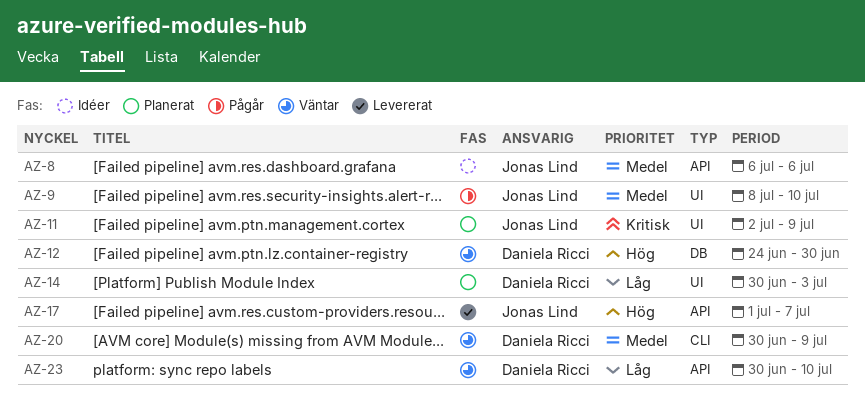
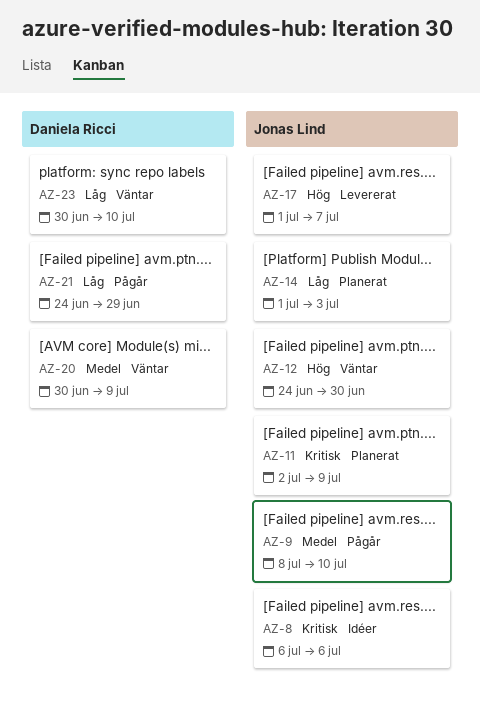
AZ-8, priority: Medel -> Kritisk
AZ-12, owner: Daniela Ricci -> Jonas Lind
AZ-14, owner: Daniela Ricci -> Jonas Lind
AZ-14, start: Jun 30 -> Jul 1
AZ-21: none -> present

